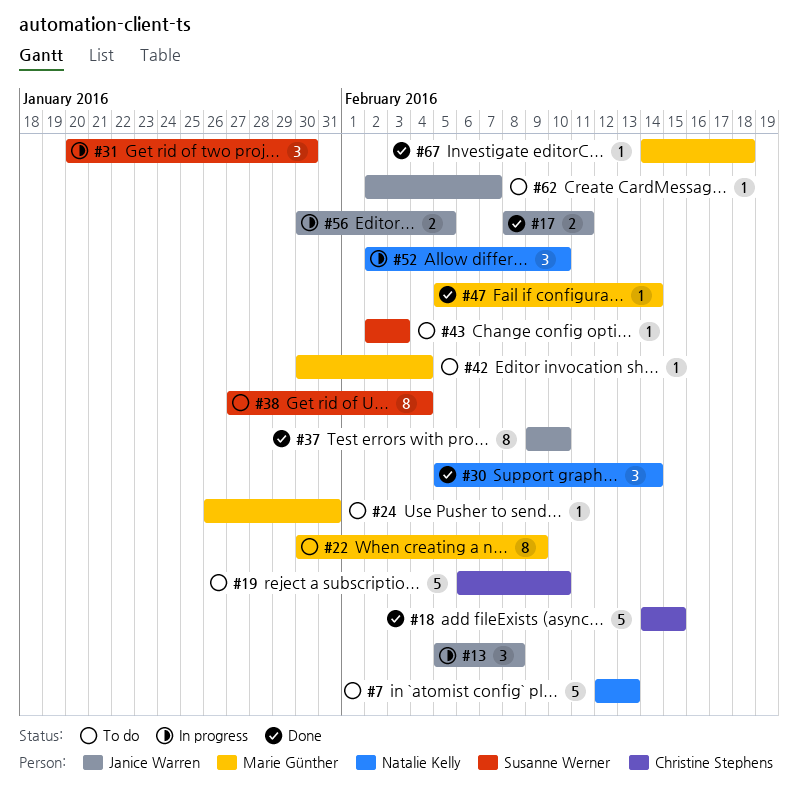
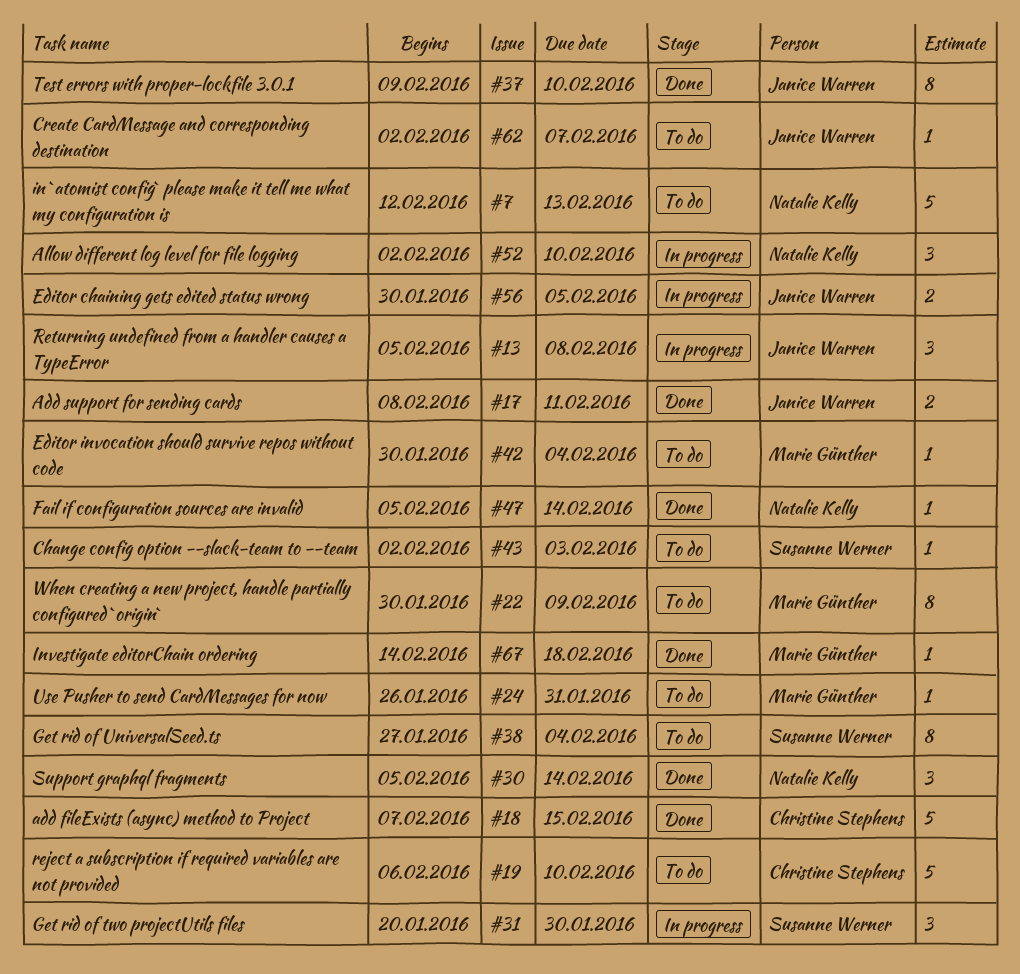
#18, start: Feb 14 -> Feb 7
#47, owner: Marie Günther -> Natalie Kelly

